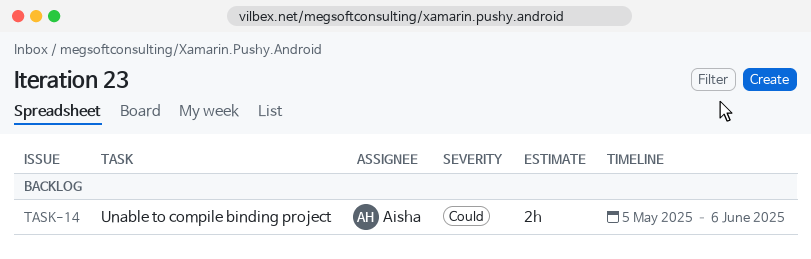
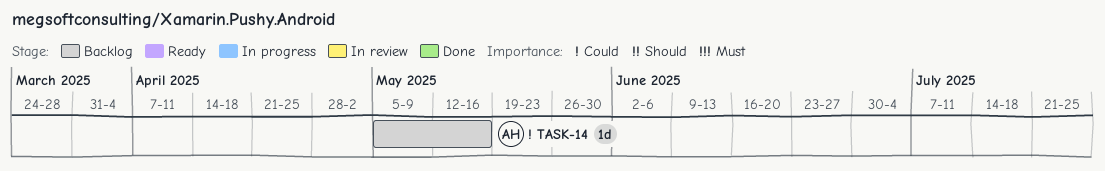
TASK-14, estimate: 2h -> 1d
TASK-14, due: Jun 6 -> May 16

